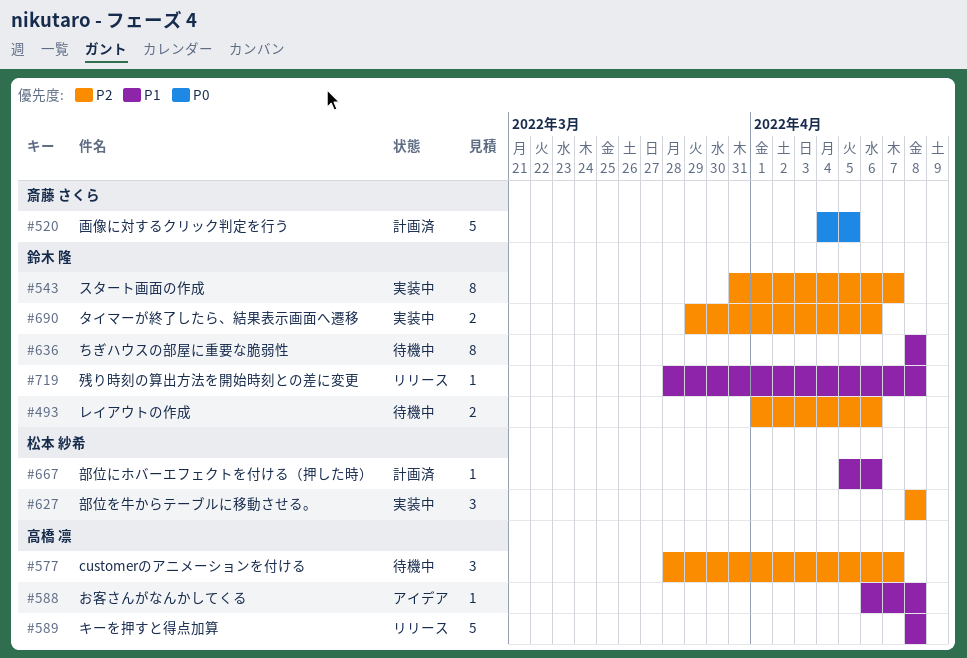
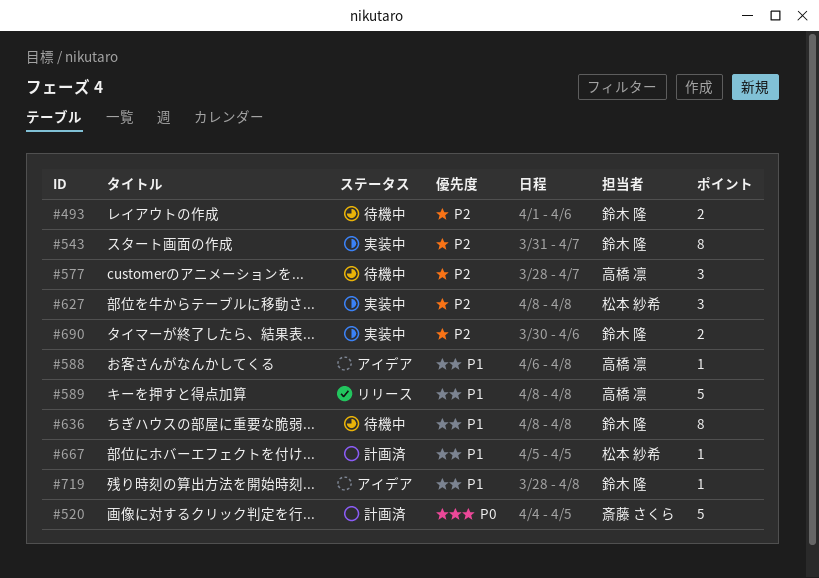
#667, due: Apr 6 -> Apr 5
#690, start: Mar 29 -> Mar 30
#719, status: リリース -> アイデア

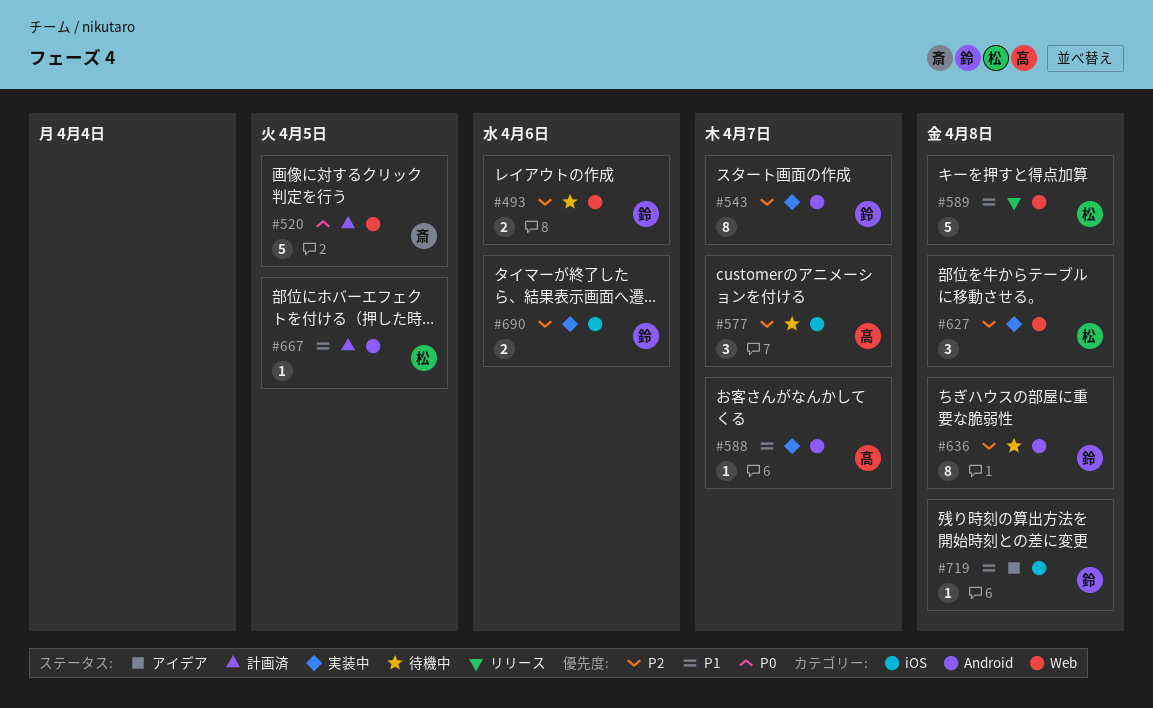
#588, status: アイデア -> 実装中
#588, due: Apr 8 -> Apr 7
#589, owner: 高橋 凛 -> 松本 紗希
#636, priority: P1 -> P2

